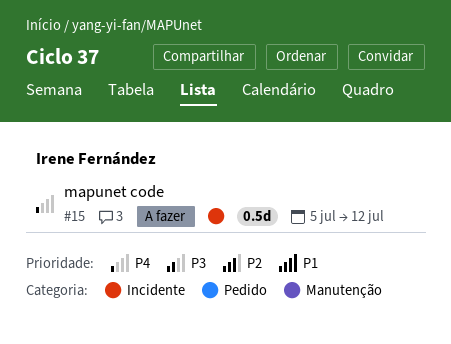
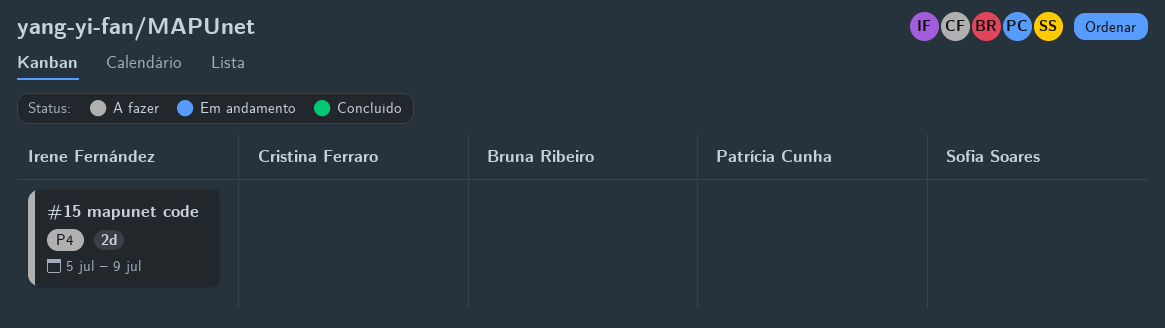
#15, estimate: 0.5d -> 2d
#15, due: Jul 12 -> Jul 9

